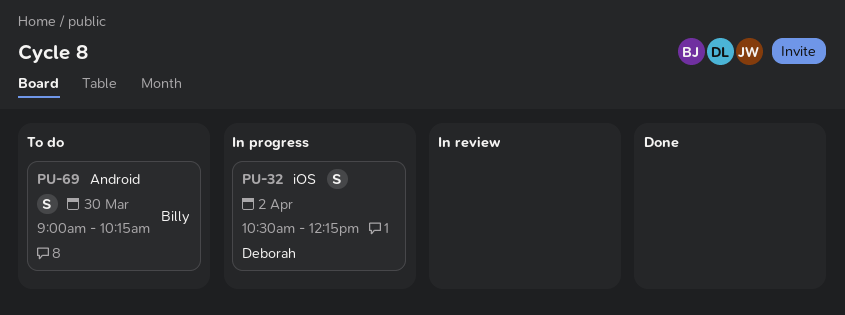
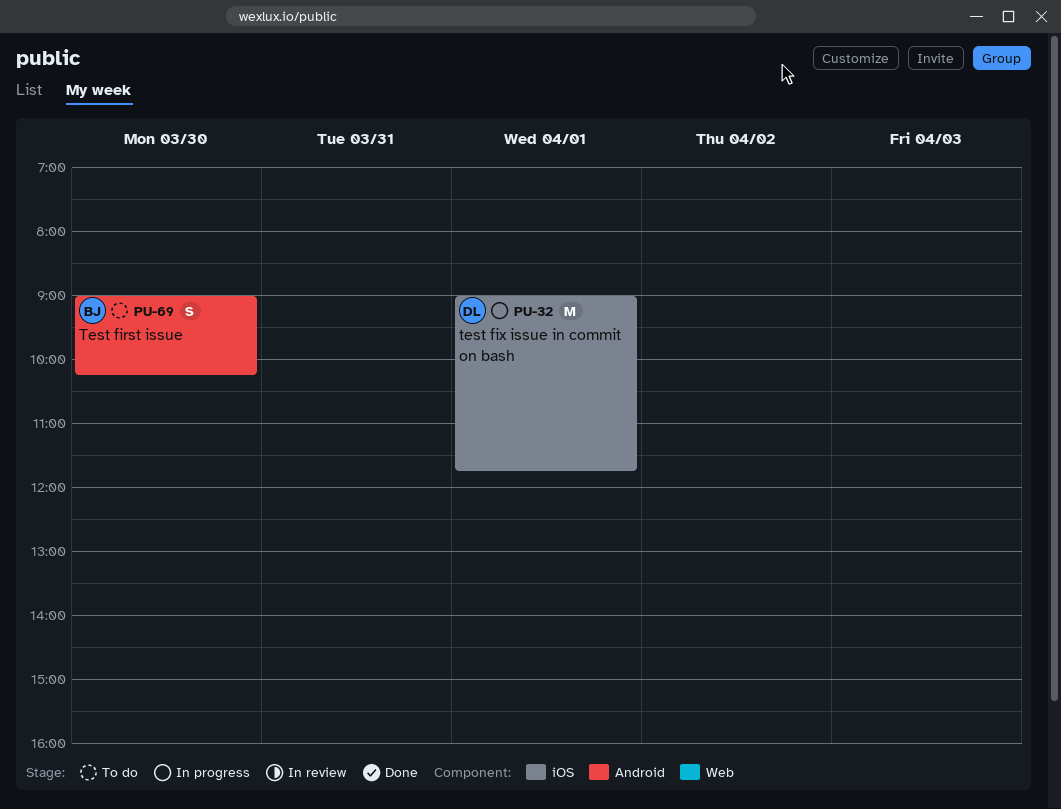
PU-32, estimate: S -> M
PU-32, day: Apr 2 -> Apr 1
PU-32, begins: 10:30 -> 09:00
PU-32, ends: 12:15 -> 11:45

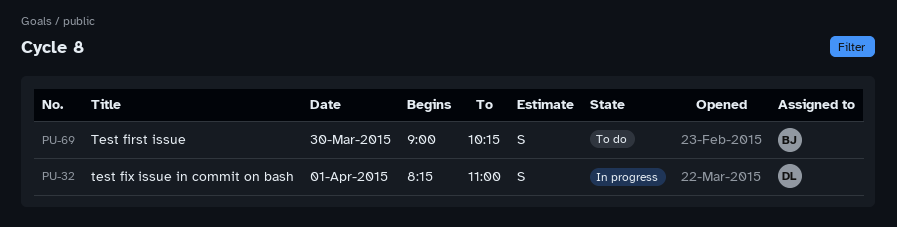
PU-32, estimate: M -> S
PU-32, begins: 09:00 -> 08:15
PU-32, ends: 11:45 -> 11:00

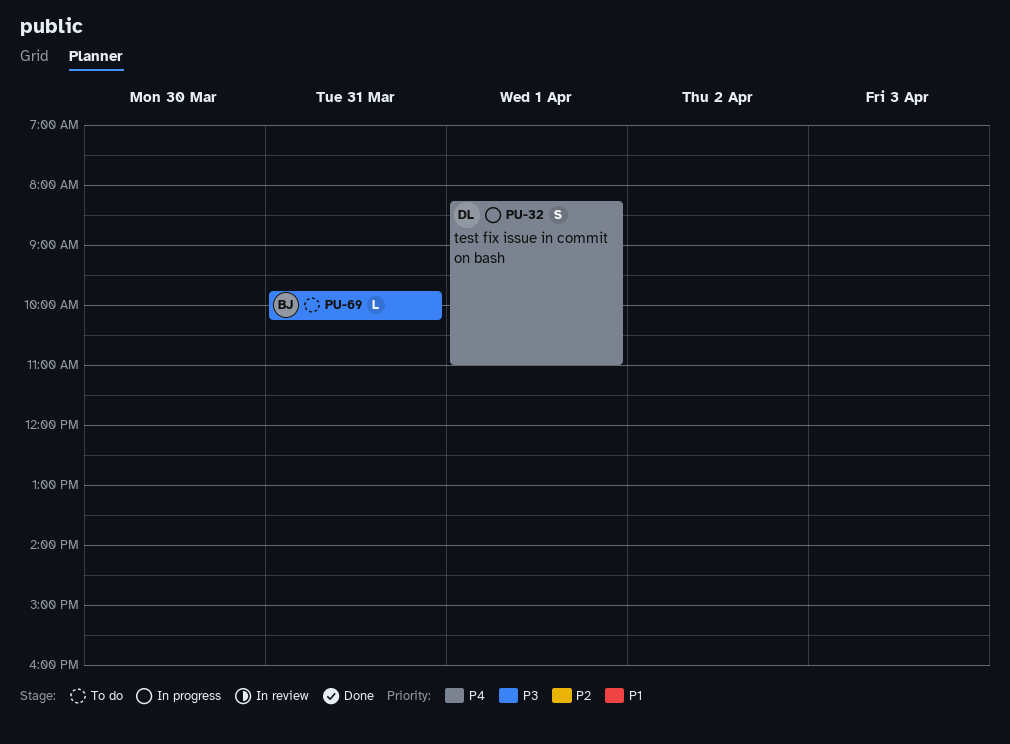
PU-69, estimate: S -> L
PU-69, day: Mar 30 -> Mar 31
PU-69, begins: 09:00 -> 09:45

